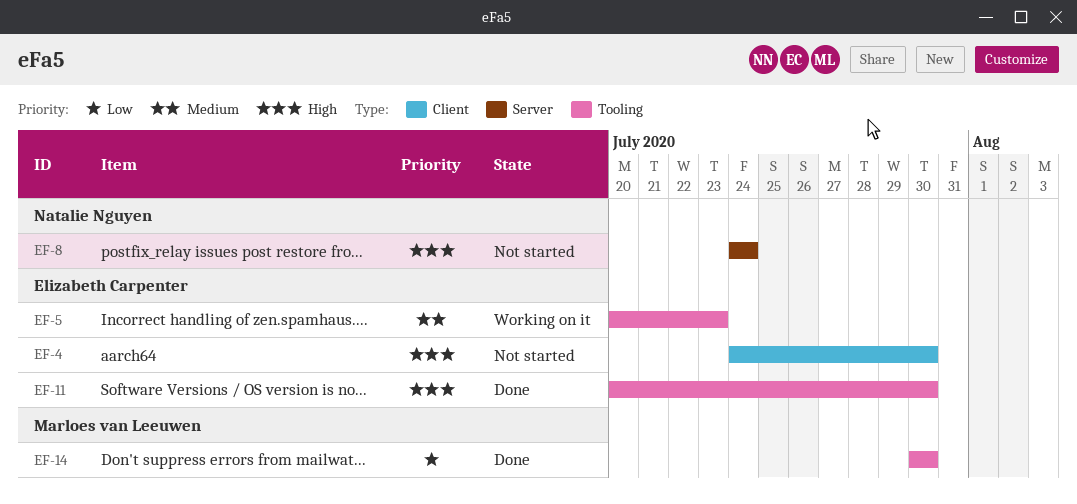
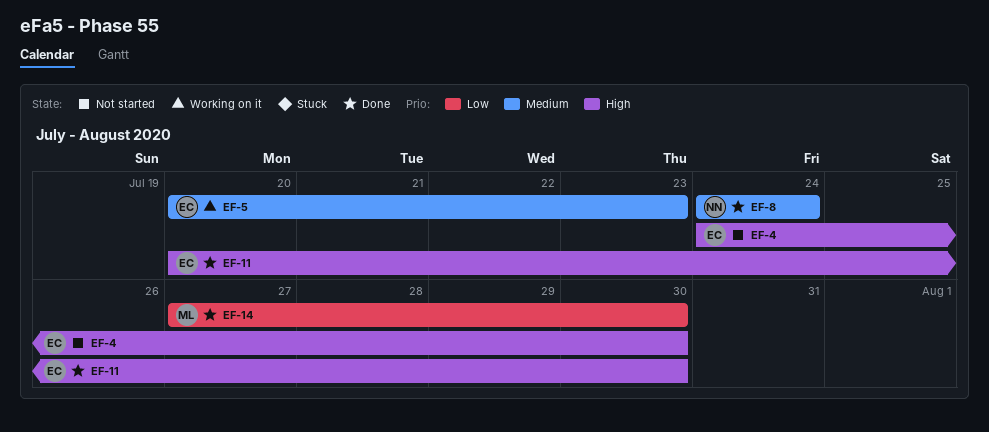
EF-8, status: Not started -> Done
EF-8, priority: High -> Medium
EF-14, start: Jul 30 -> Jul 27

